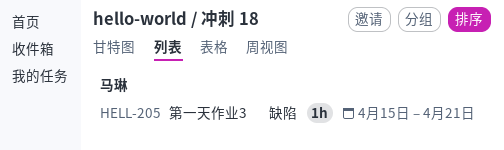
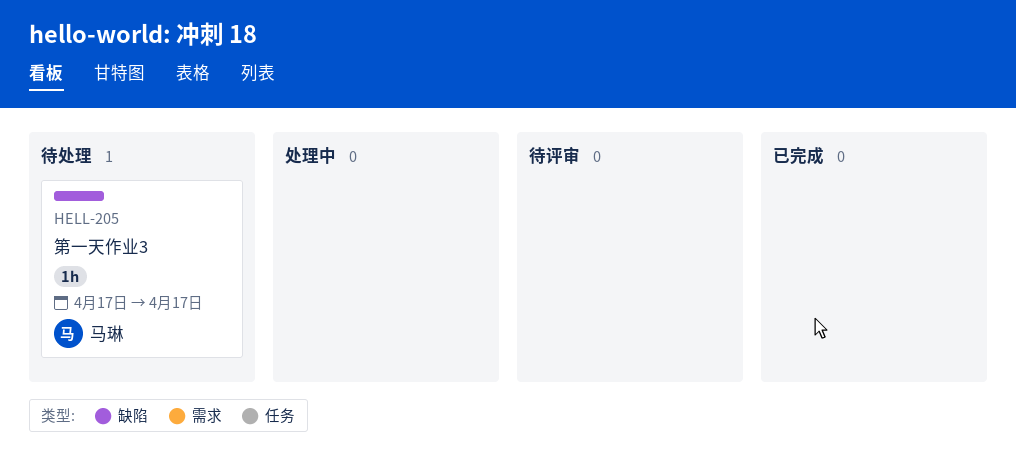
HELL-205, start: Apr 15 -> Apr 17
HELL-205, due: Apr 21 -> Apr 17

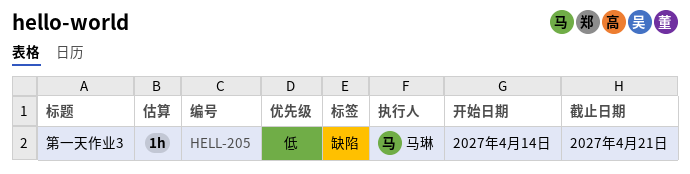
HELL-205, start: Apr 17 -> Apr 14
HELL-205, due: Apr 17 -> Apr 21

